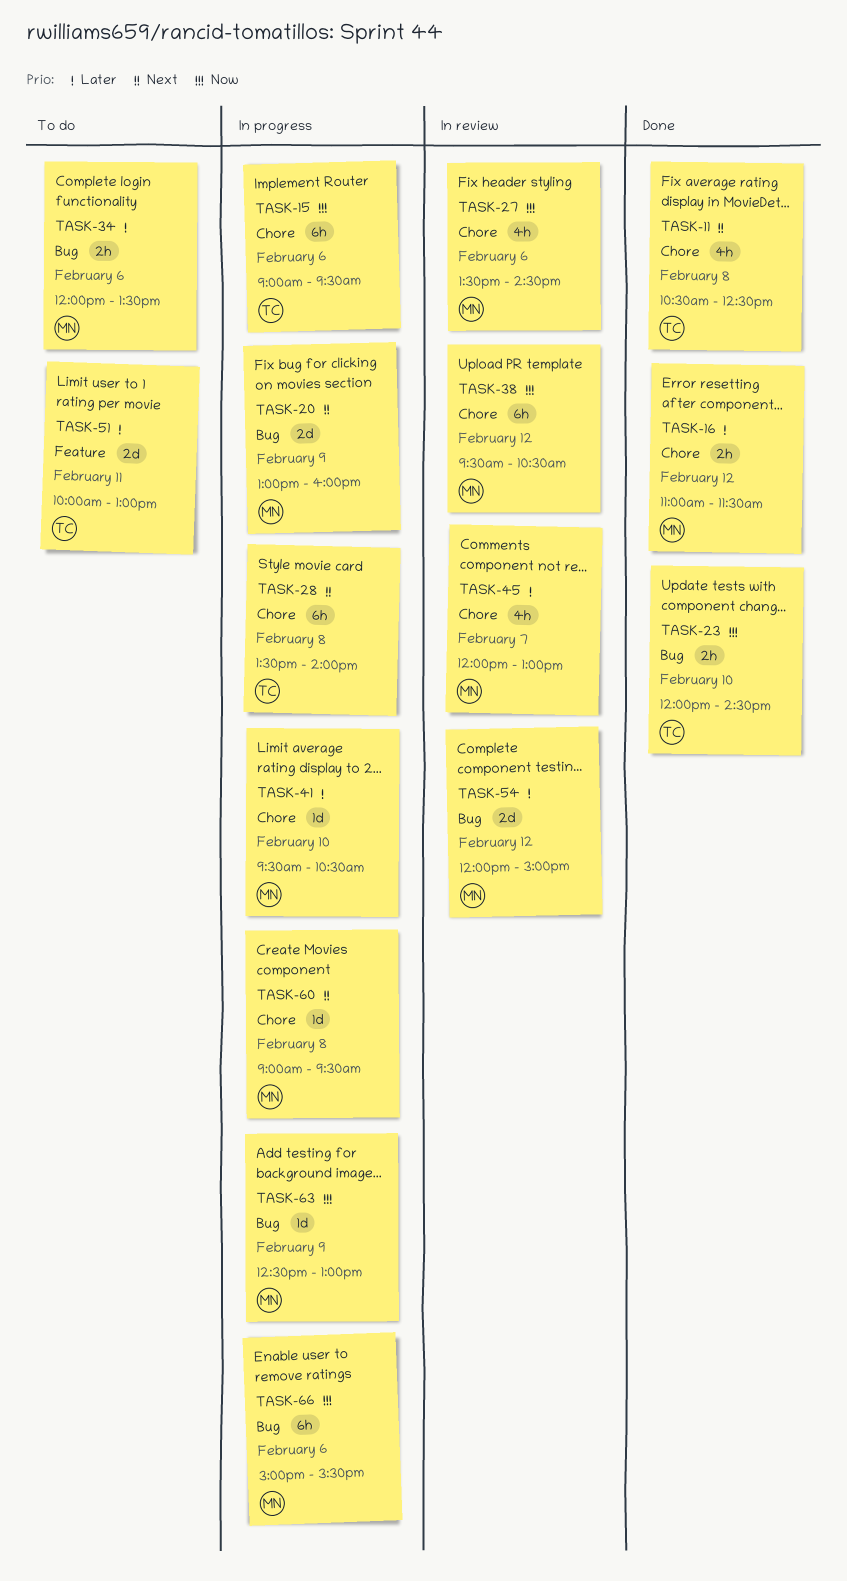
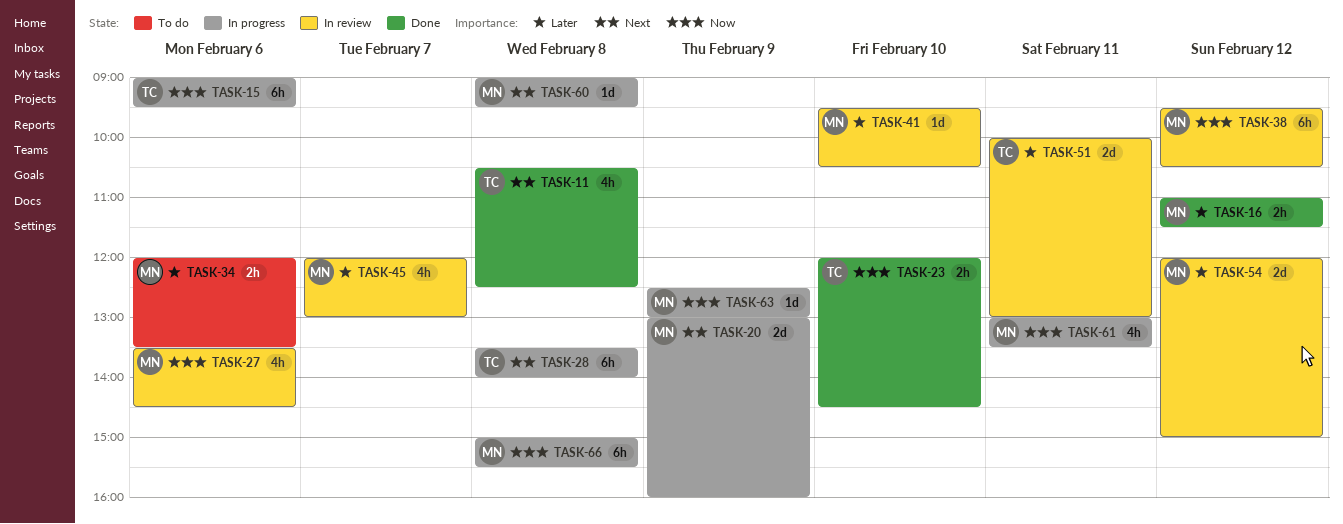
TASK-41, status: In progress -> In review
TASK-51, status: To do -> In review
TASK-61: none -> present
TASK-66, day: Feb 6 -> Feb 8

